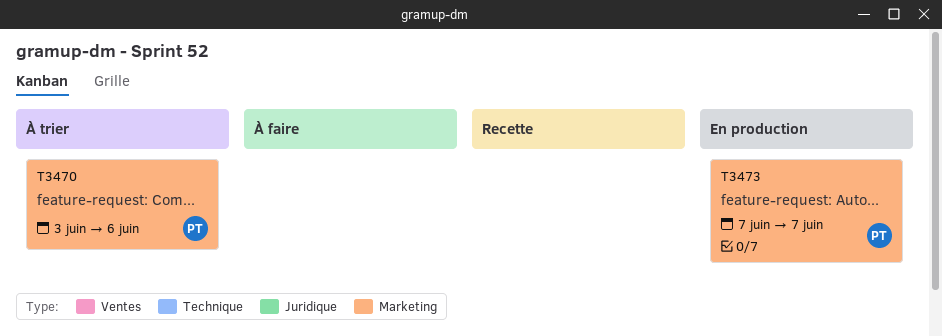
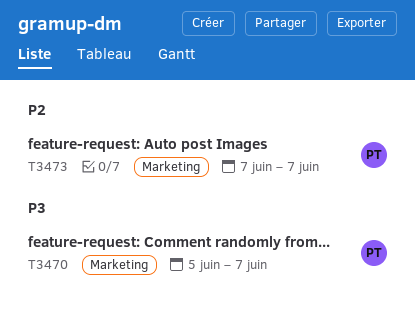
T3470, start: Jun 3 -> Jun 5
T3470, due: Jun 6 -> Jun 7

